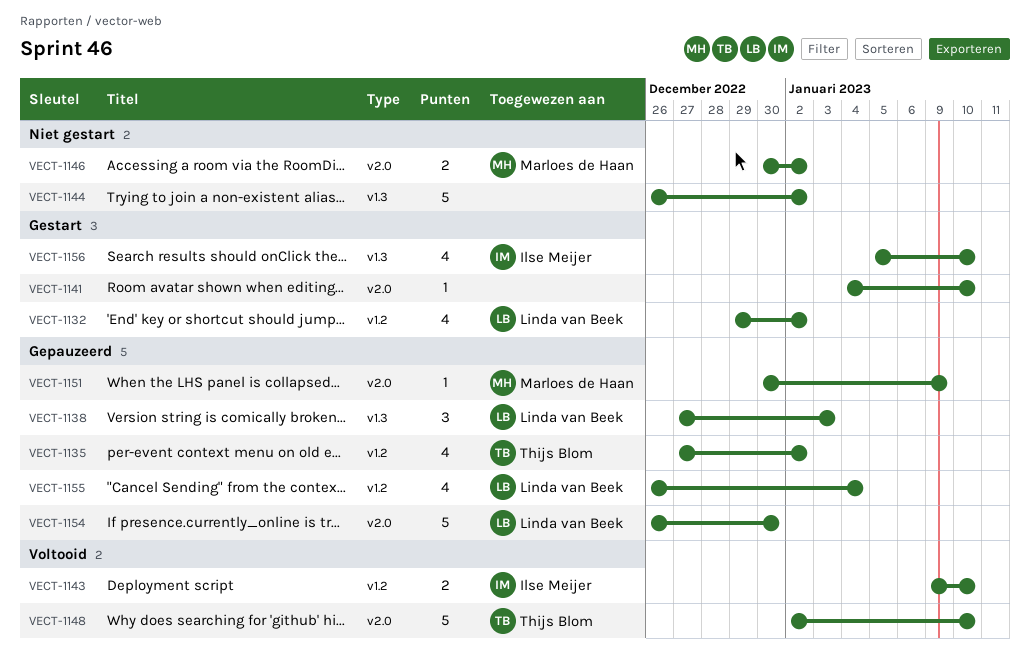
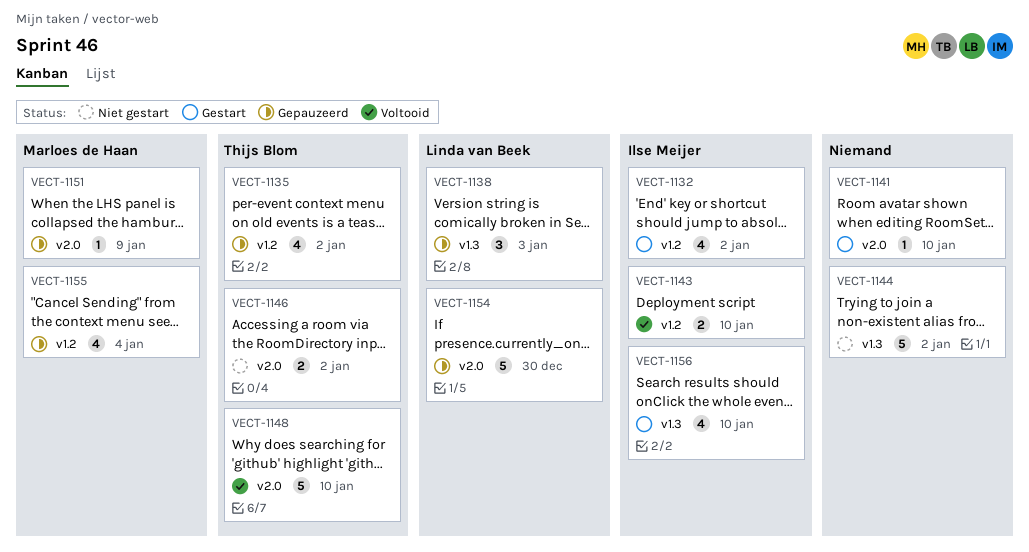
VECT-1132, owner: Linda van Beek -> Ilse Meijer
VECT-1146, owner: Marloes de Haan -> Thijs Blom
VECT-1155, owner: Linda van Beek -> Marloes de Haan

